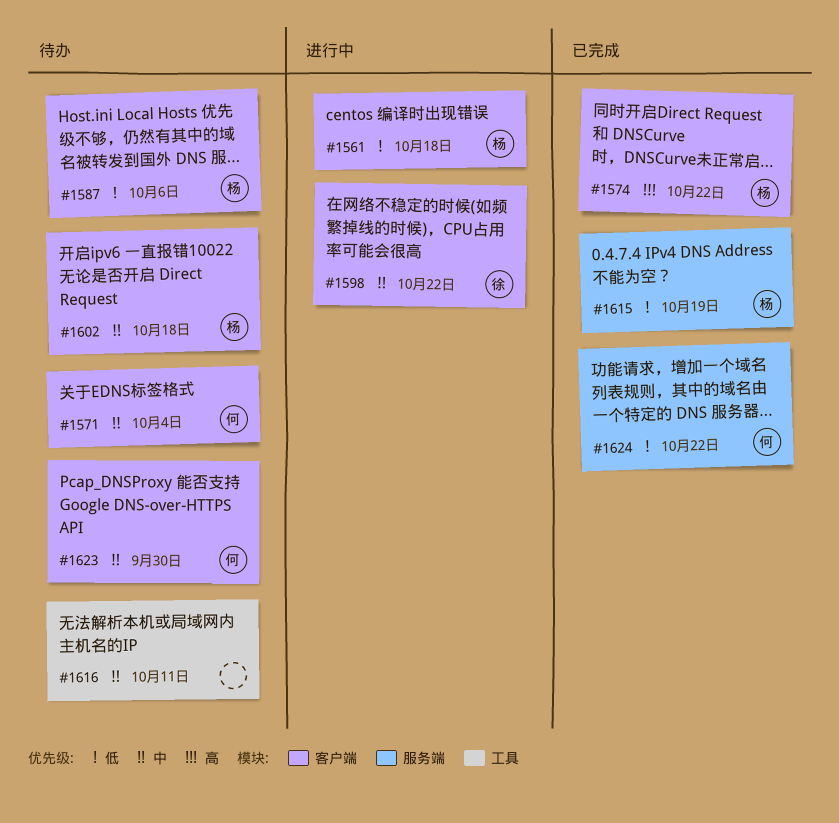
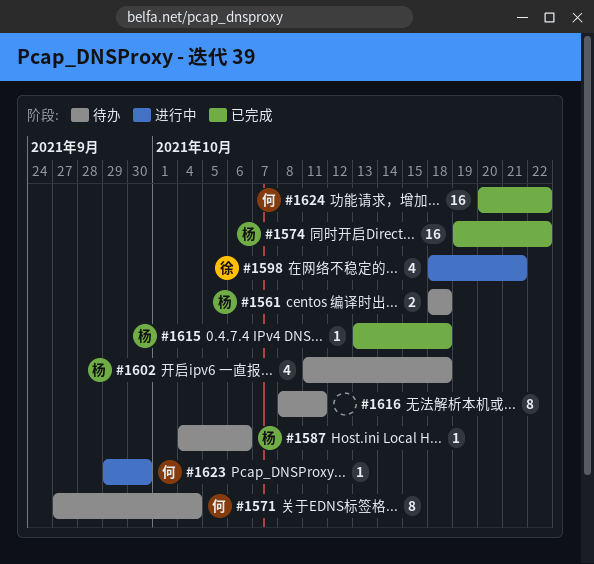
#1561, status: 进行中 -> 待办
#1598, due: Oct 22 -> Oct 21
#1615, due: Oct 19 -> Oct 18
#1623, status: 待办 -> 进行中

